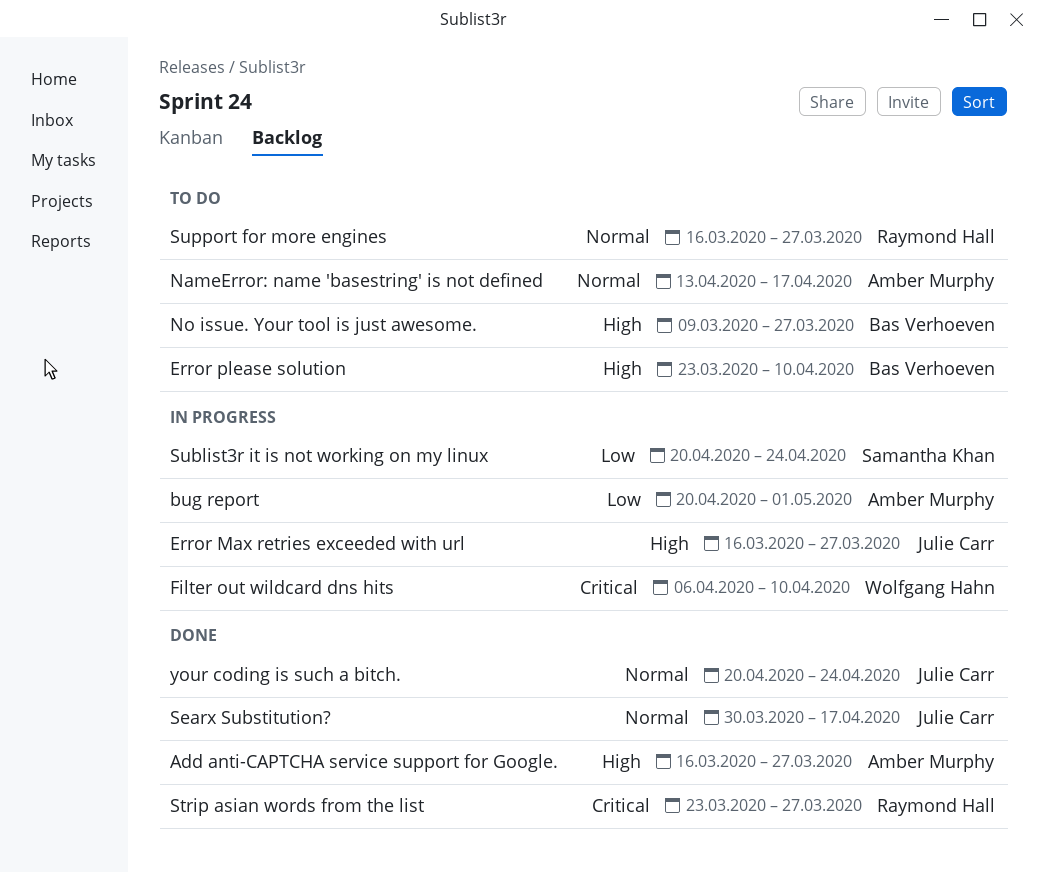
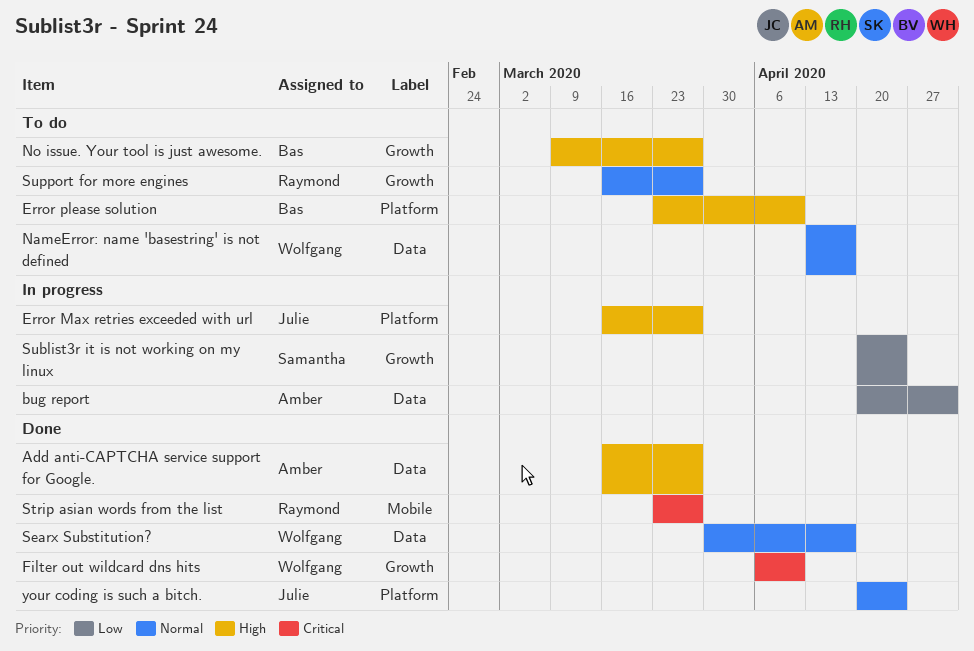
Filter out wildcard dns hits, status: In progress -> Done
NameError: name 'basestring' is not defined, owner: Amber Murphy -> Wolfgang Hahn
Searx Substitution?, owner: Julie Carr -> Wolfgang Hahn

